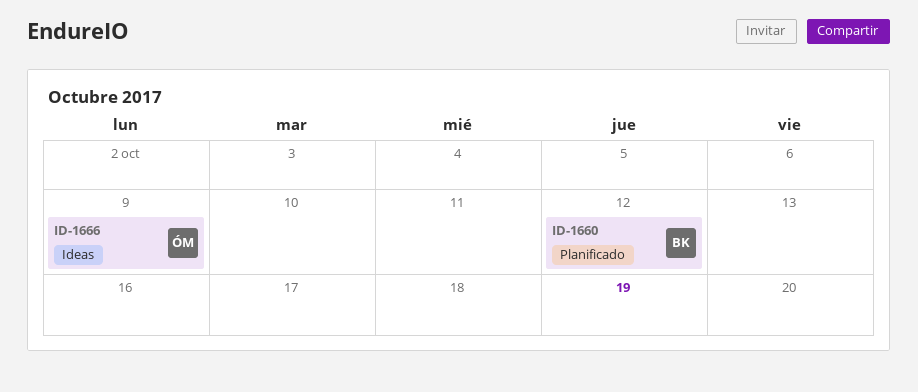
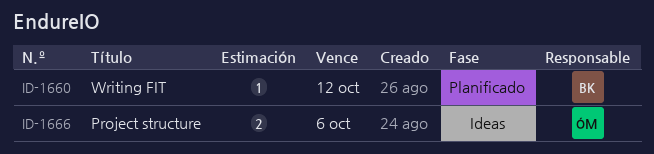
ID-1666, due: Oct 9 -> Oct 6

